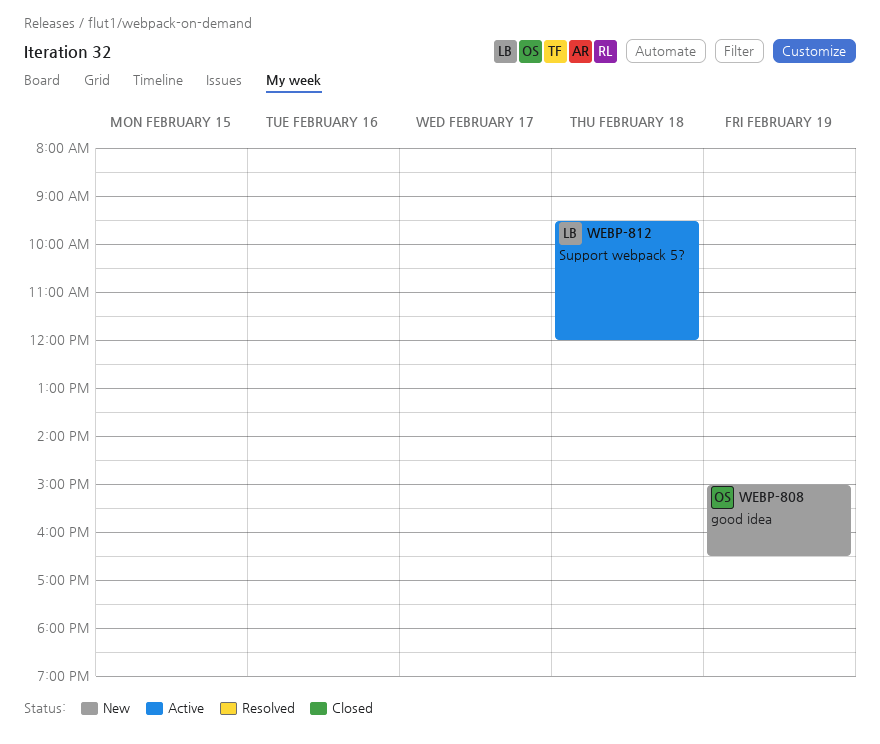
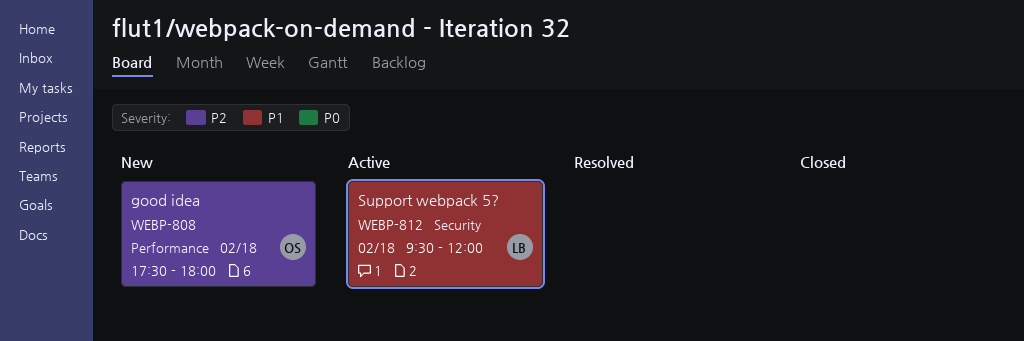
WEBP-808, day: Feb 19 -> Feb 18
WEBP-808, begins: 15:00 -> 17:30
WEBP-808, ends: 16:30 -> 18:00

